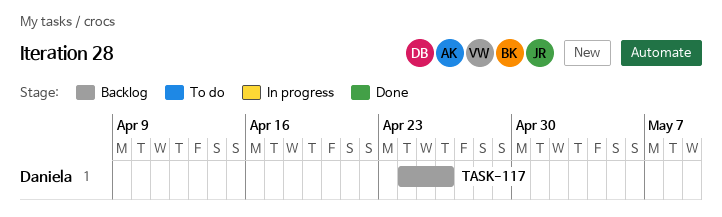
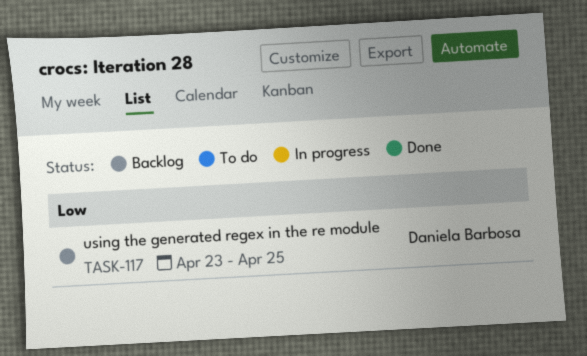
TASK-117, start: Apr 24 -> Apr 23
TASK-117, due: Apr 26 -> Apr 25

